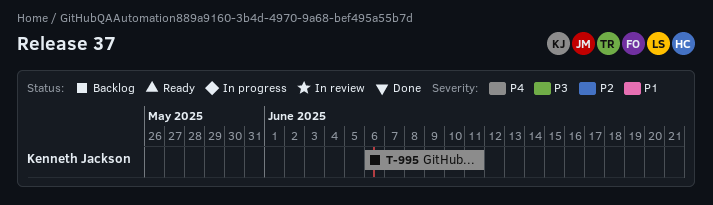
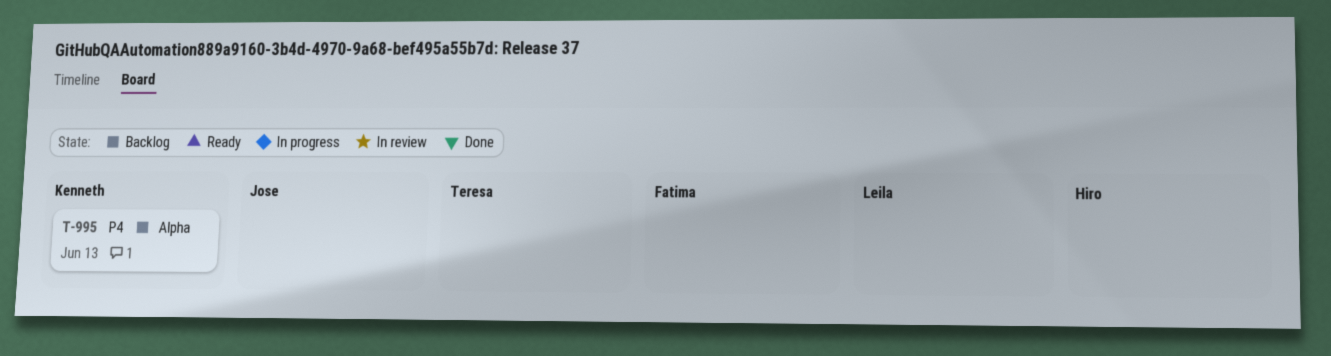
T-995, due: Jun 11 -> Jun 13

